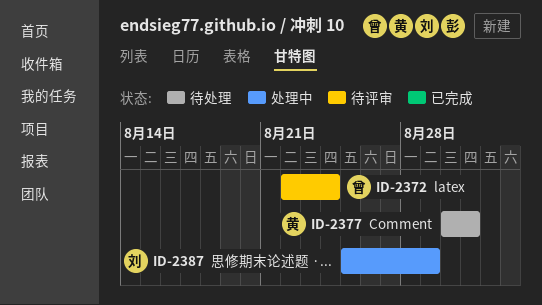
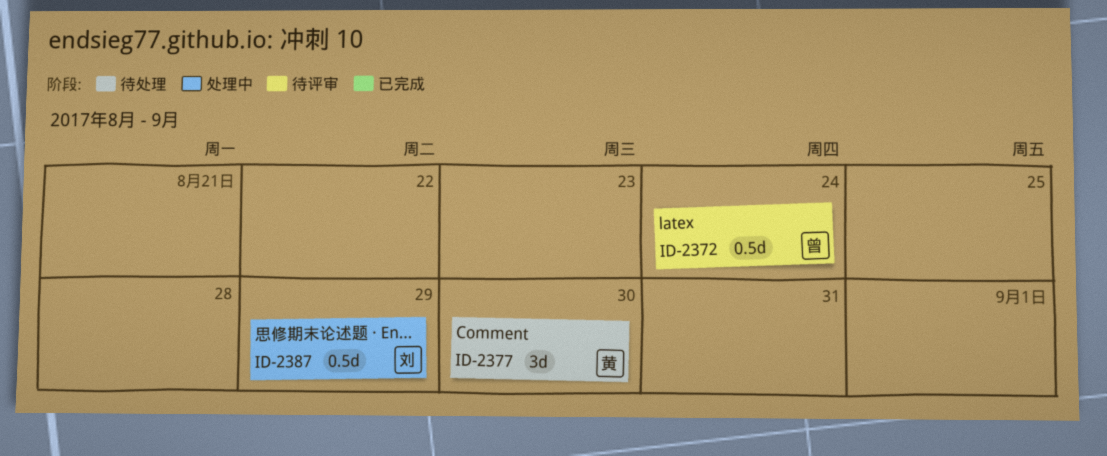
ID-2377, due: Aug 31 -> Aug 30

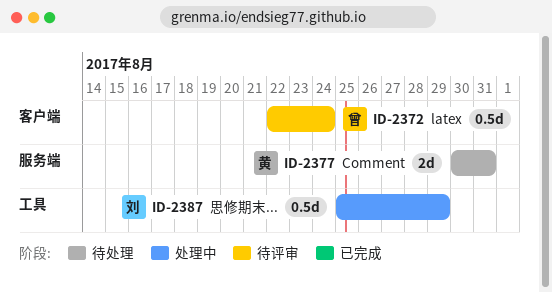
ID-2377, estimate: 3d -> 2d
ID-2377, due: Aug 30 -> Aug 31

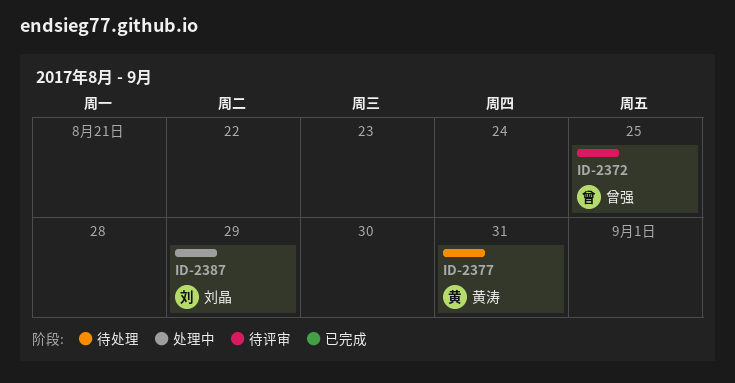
ID-2372, due: Aug 24 -> Aug 25

